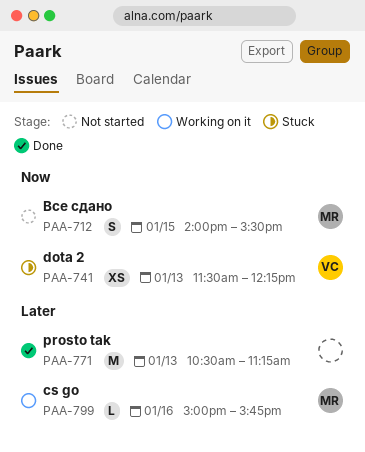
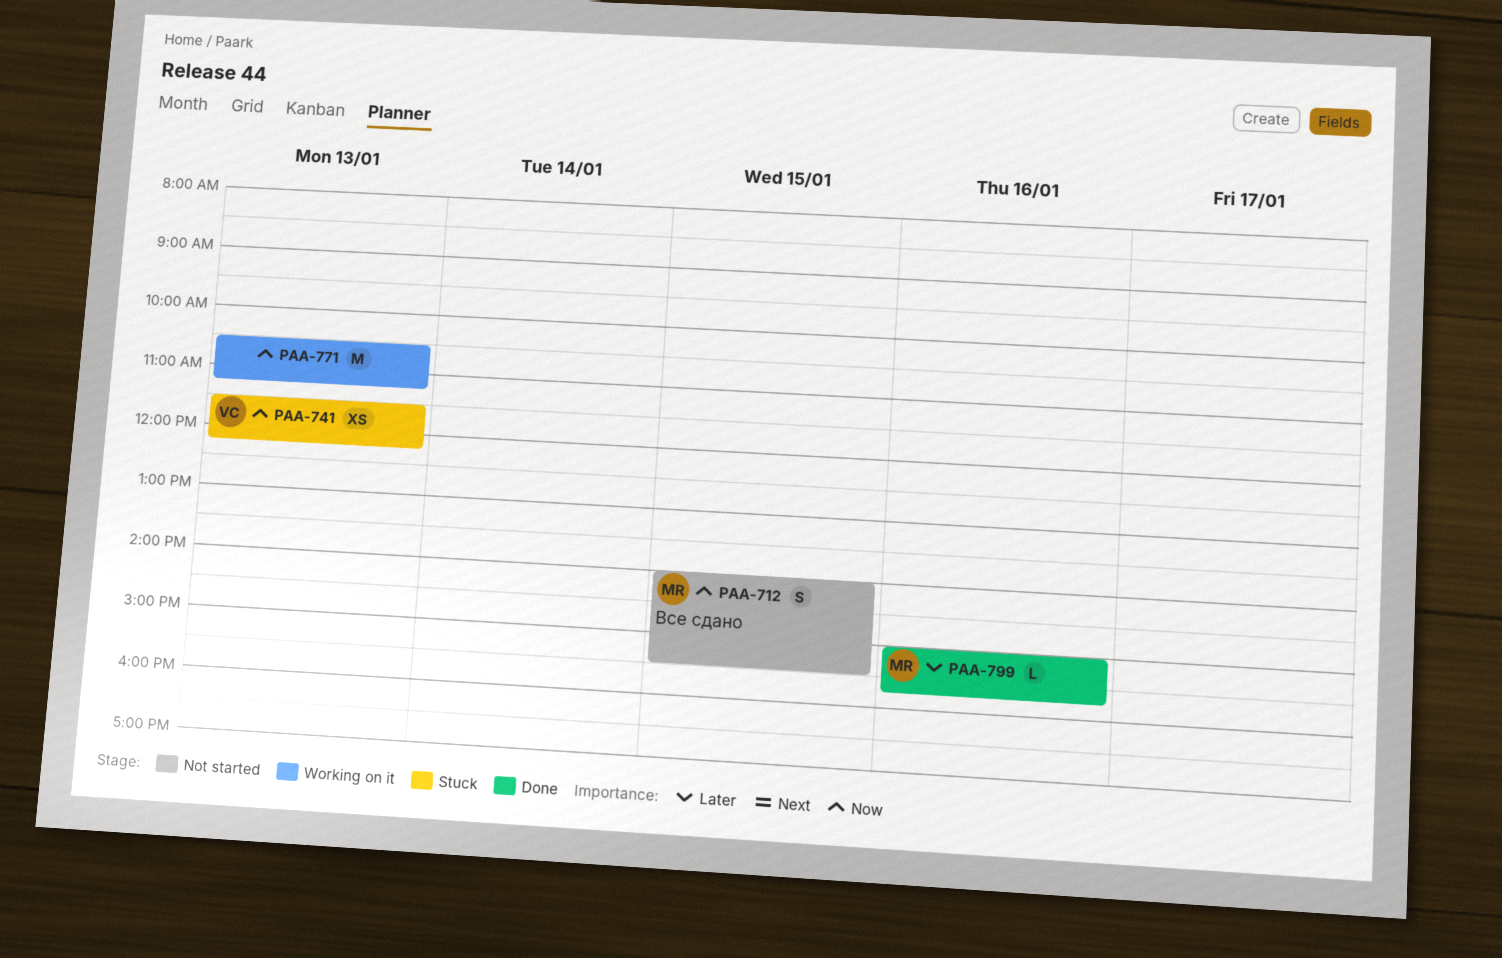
PAA-771, status: Done -> Working on it
PAA-771, priority: Later -> Now
PAA-799, status: Working on it -> Done

